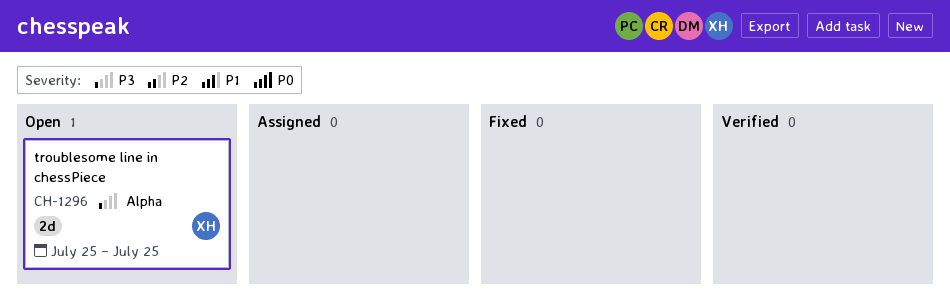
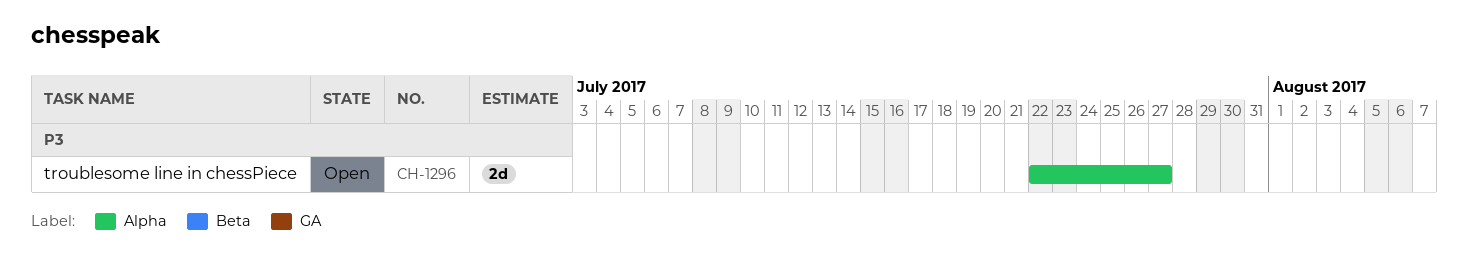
CH-1296, start: Jul 25 -> Jul 22
CH-1296, due: Jul 25 -> Jul 27

